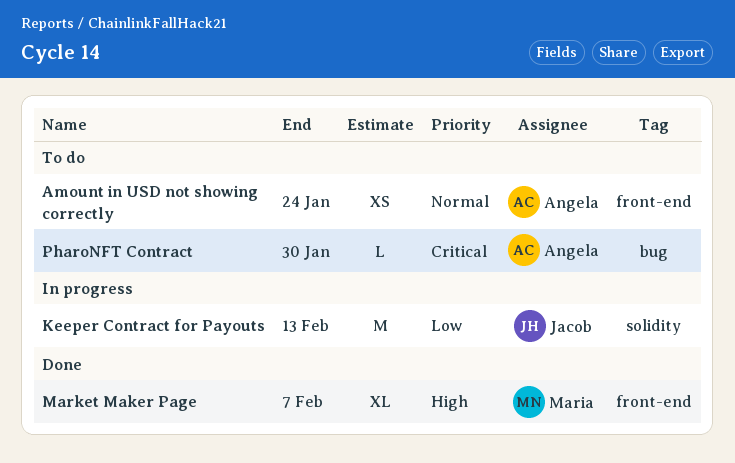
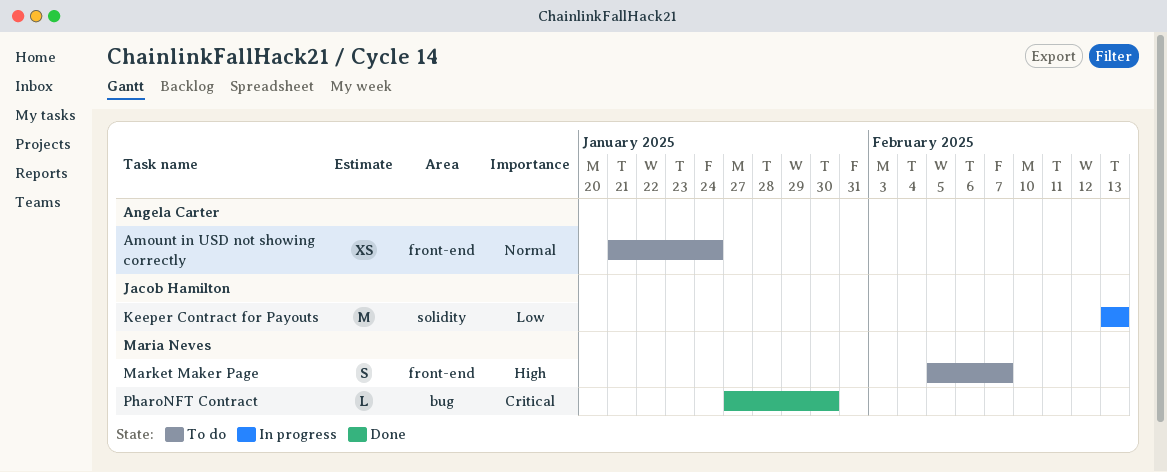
Market Maker Page, status: Done -> To do
Market Maker Page, estimate: XL -> S
PharoNFT Contract, status: To do -> Done
PharoNFT Contract, owner: Angela Carter -> Maria Neves

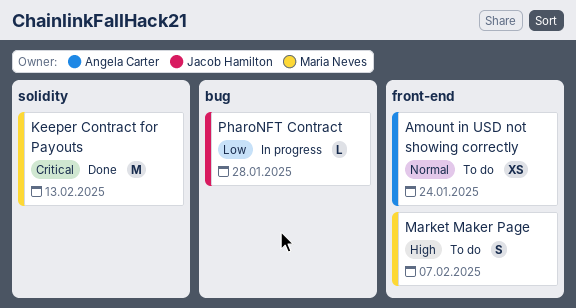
Keeper Contract for Payouts, status: In progress -> Done
Keeper Contract for Payouts, owner: Jacob Hamilton -> Maria Neves
Keeper Contract for Payouts, priority: Low -> Critical
PharoNFT Contract, status: Done -> In progress
PharoNFT Contract, owner: Maria Neves -> Jacob Hamilton
PharoNFT Contract, priority: Critical -> Low
PharoNFT Contract, due: Jan 30 -> Jan 28

